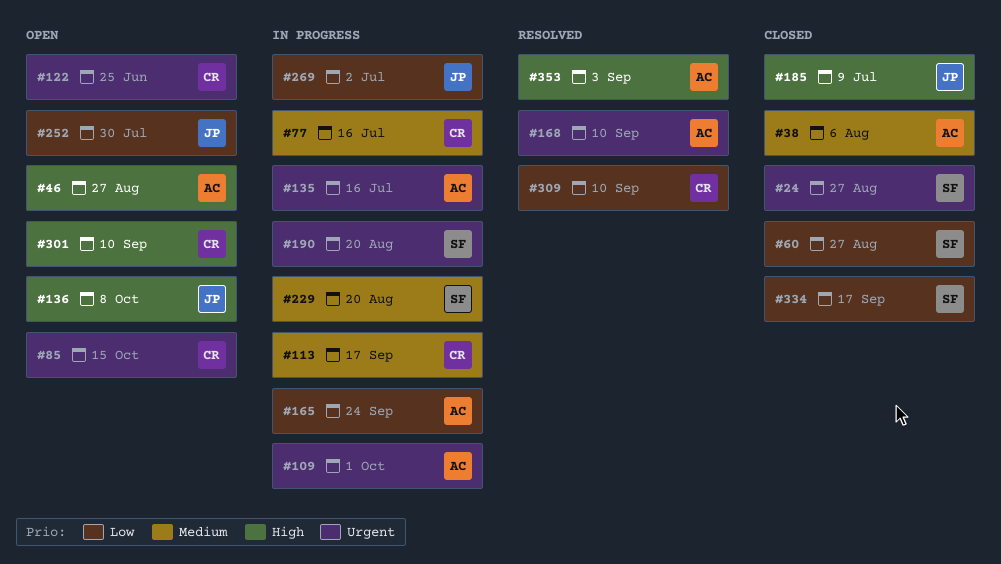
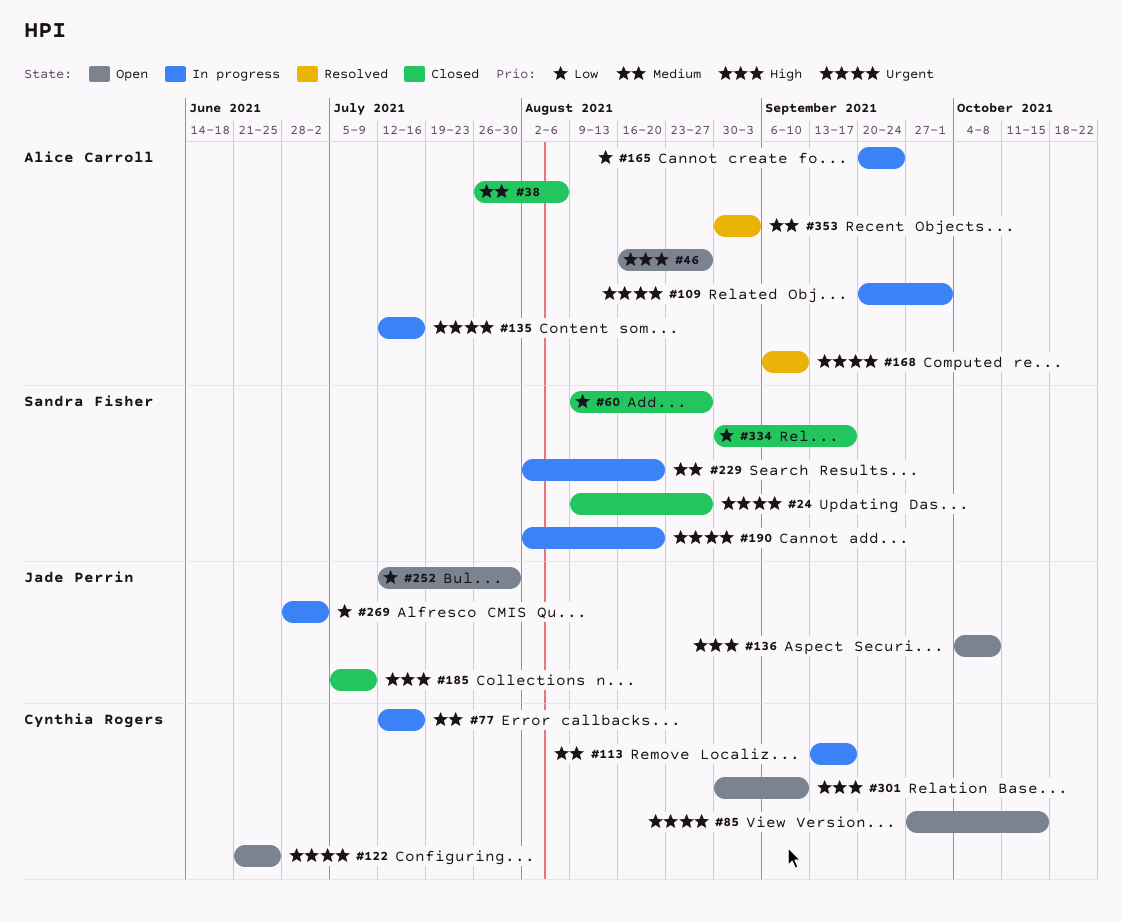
#309: present -> none
#353, priority: High -> Medium

